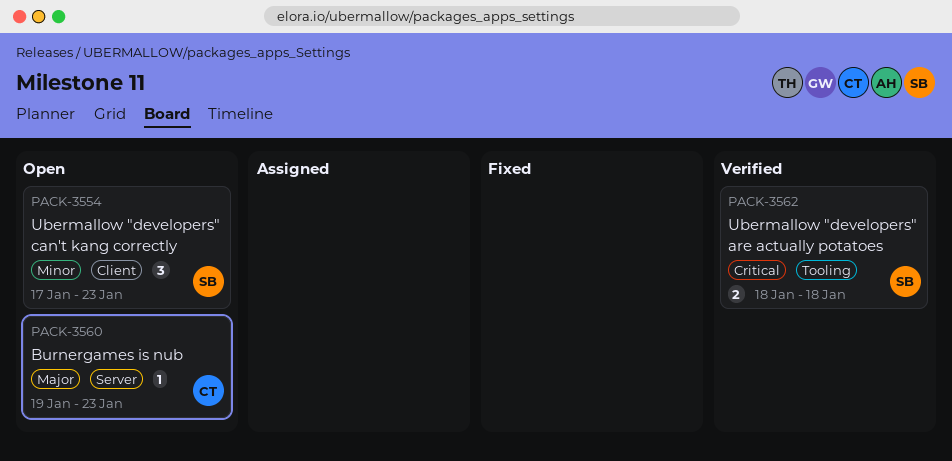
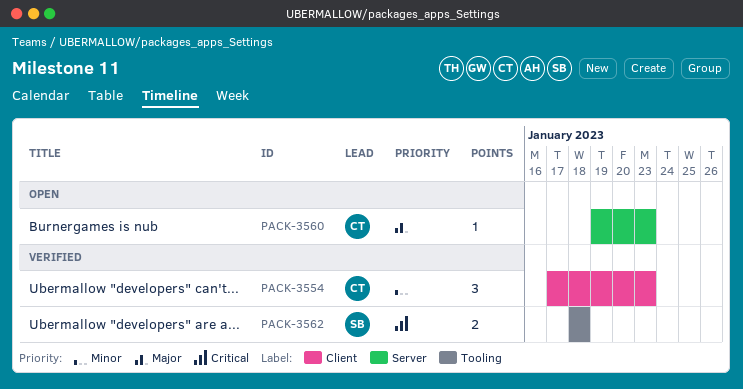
PACK-3554, status: Open -> Verified
PACK-3554, owner: SB -> CT

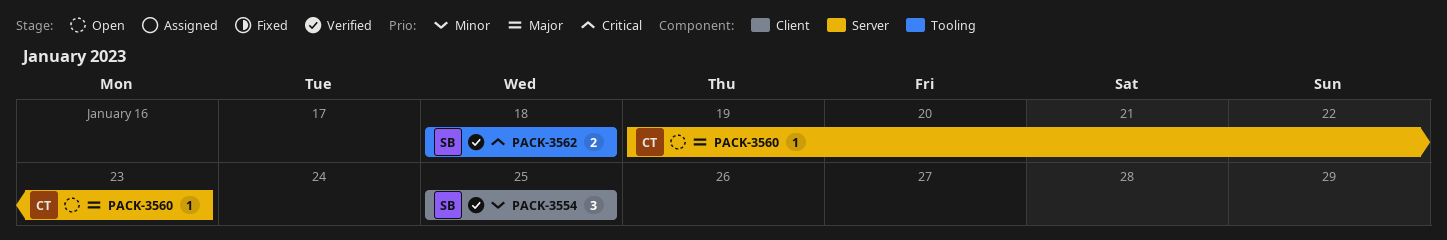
PACK-3554, owner: CT -> SB
PACK-3554, start: Jan 17 -> Jan 25
PACK-3554, due: Jan 23 -> Jan 25

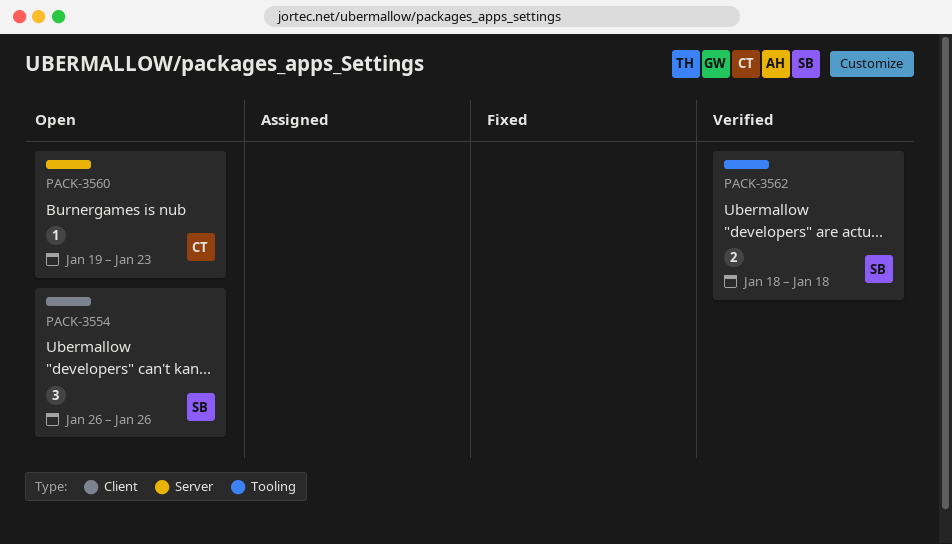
PACK-3554, status: Verified -> Open
PACK-3554, start: Jan 25 -> Jan 26
PACK-3554, due: Jan 25 -> Jan 26

